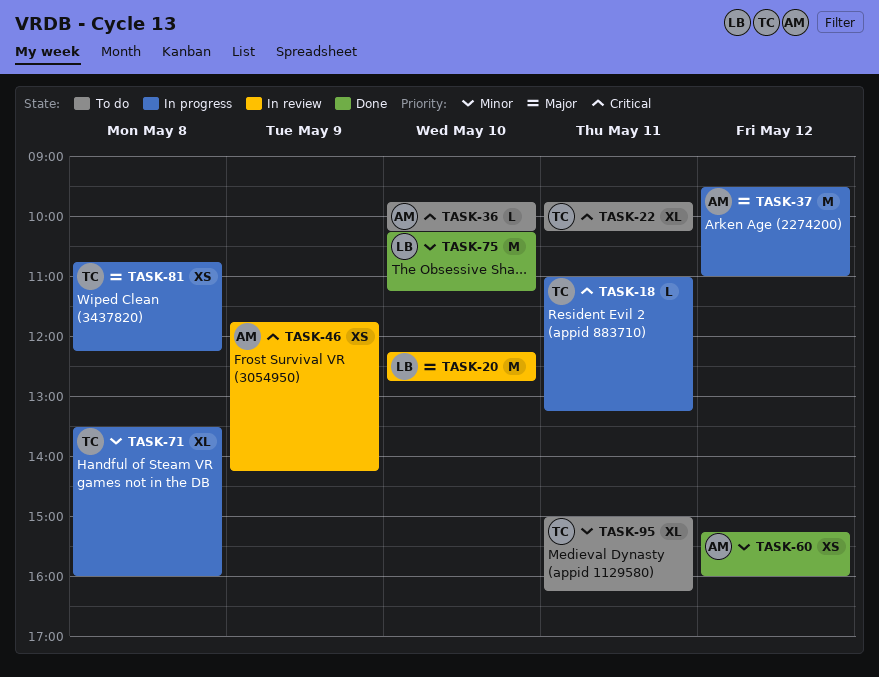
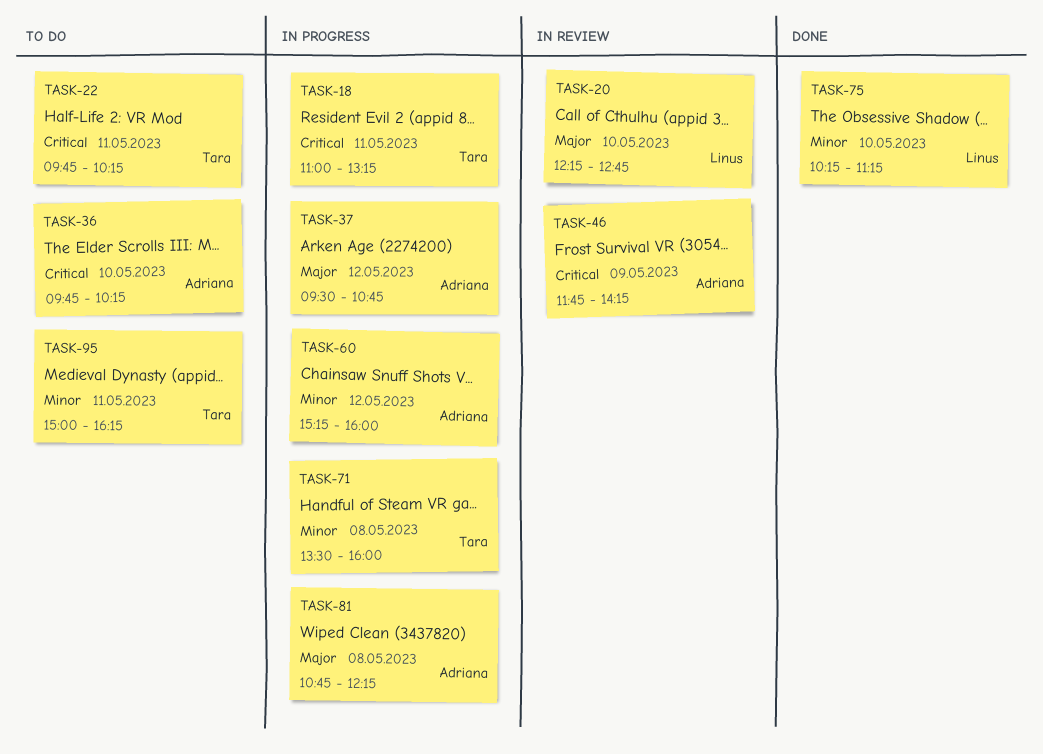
TASK-37, ends: 11:00 -> 10:45
TASK-60, status: Done -> In progress
TASK-81, owner: Tara -> Adriana

